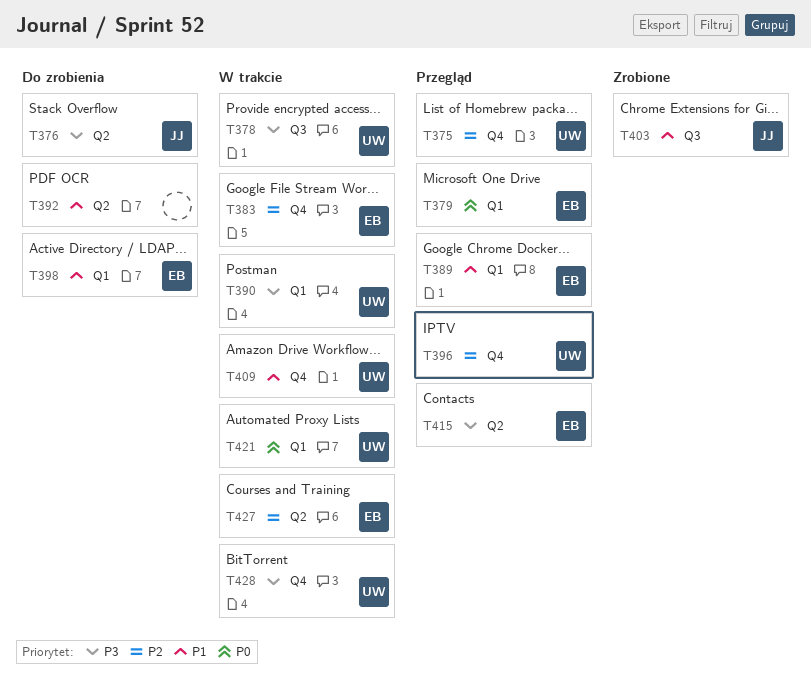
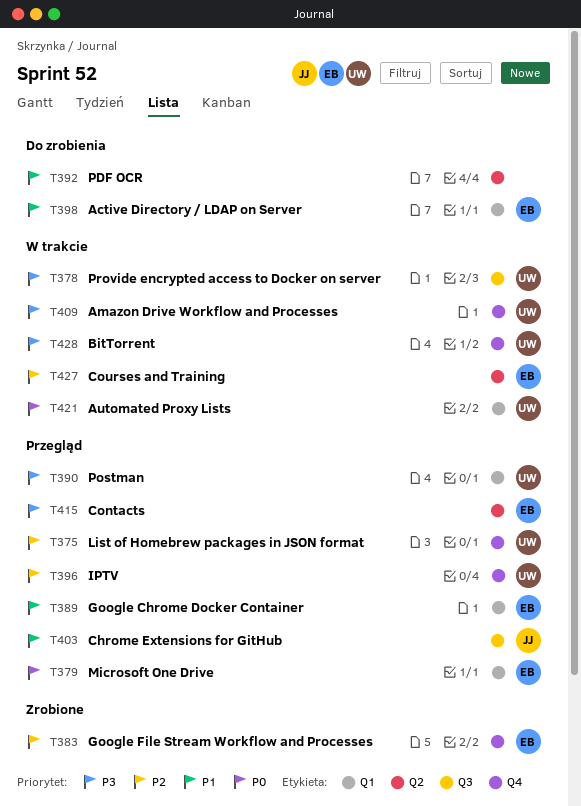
T376: present -> none
T383, status: W trakcie -> Zrobione
T390, status: W trakcie -> Przegląd
T403, status: Zrobione -> Przegląd
T409, priority: P1 -> P3

